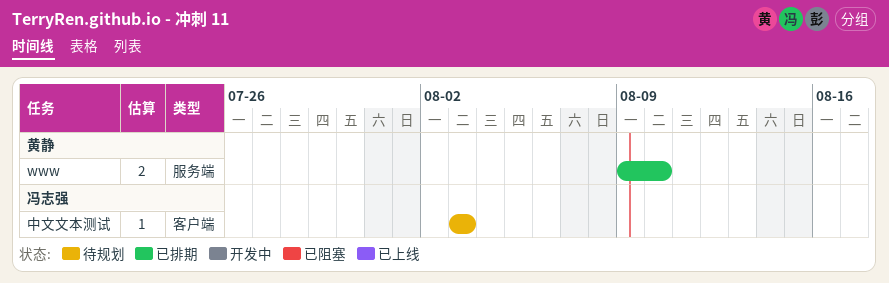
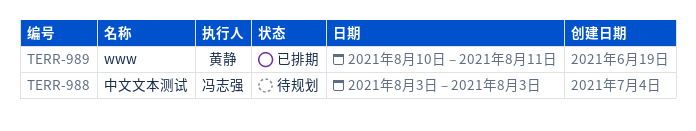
www, start: Aug 9 -> Aug 10
www, due: Aug 10 -> Aug 11

